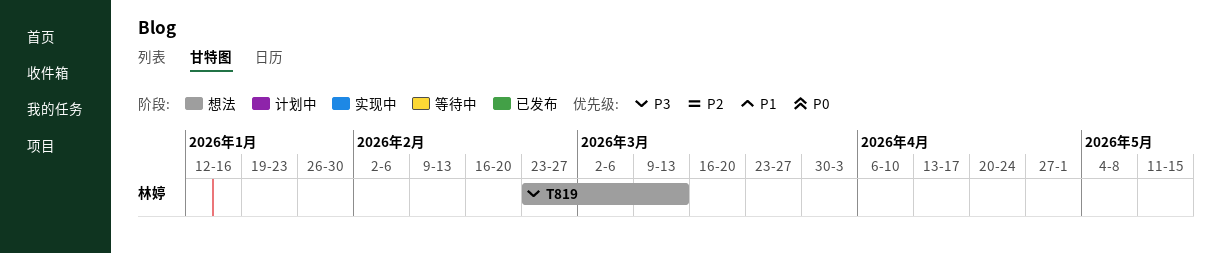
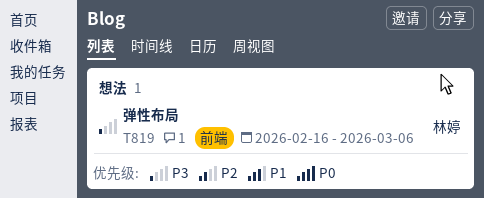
T819, start: Feb 23 -> Feb 16
T819, due: Mar 13 -> Mar 6

